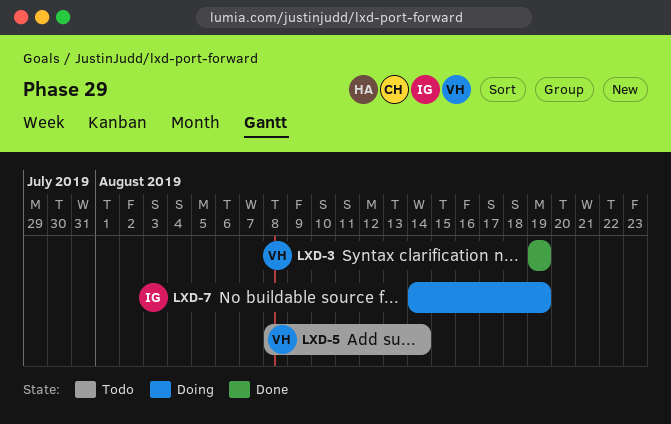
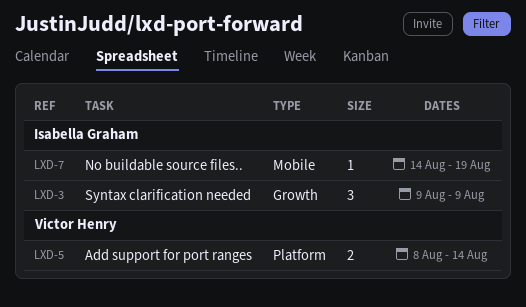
LXD-3, owner: Victor Henry -> Isabella Graham
LXD-3, start: Aug 19 -> Aug 9
LXD-3, due: Aug 19 -> Aug 9

